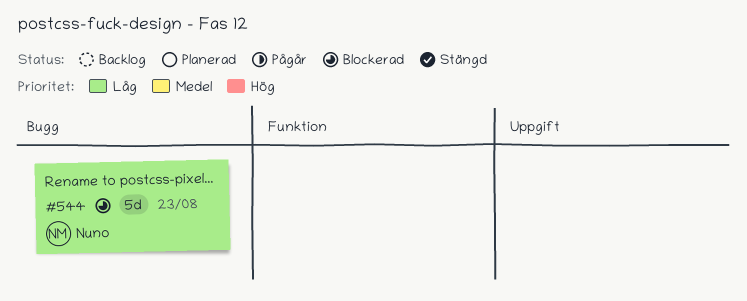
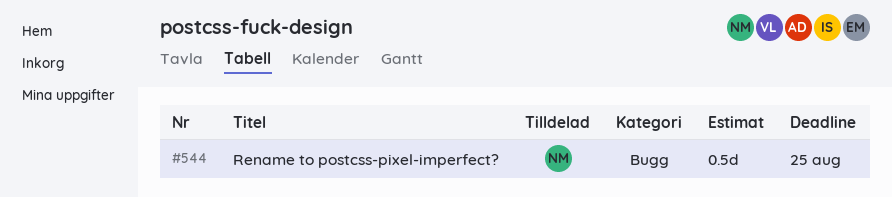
#544, estimate: 5d -> 0.5d
#544, due: Aug 23 -> Aug 25

